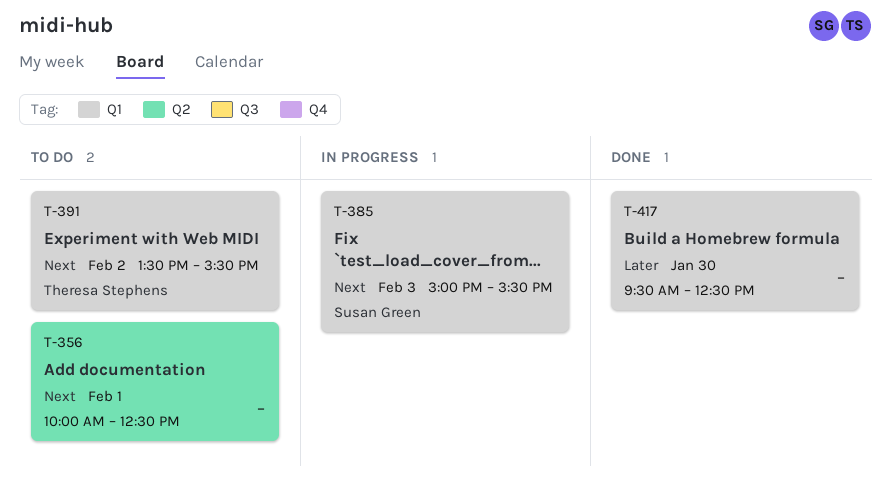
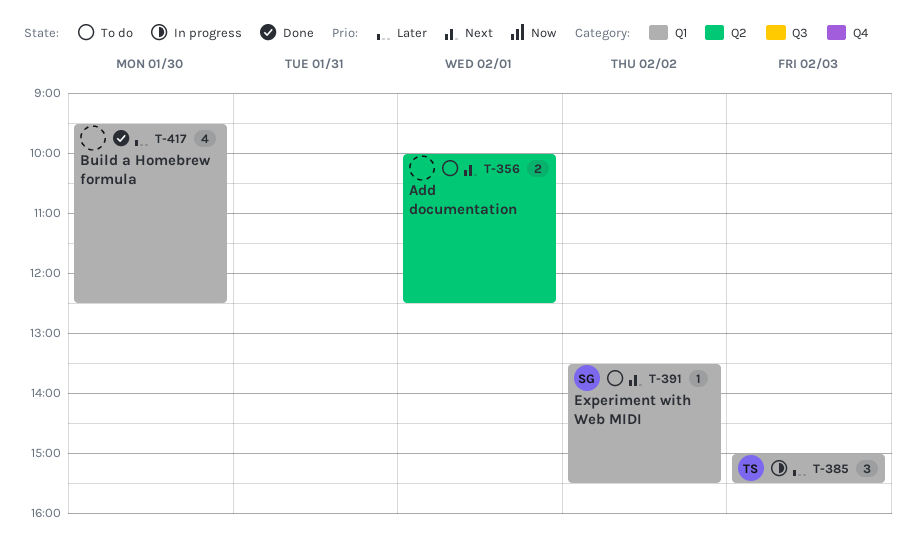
T-385, owner: Susan Green -> Theresa Stephens
T-385, priority: Next -> Later
T-391, owner: Theresa Stephens -> Susan Green

